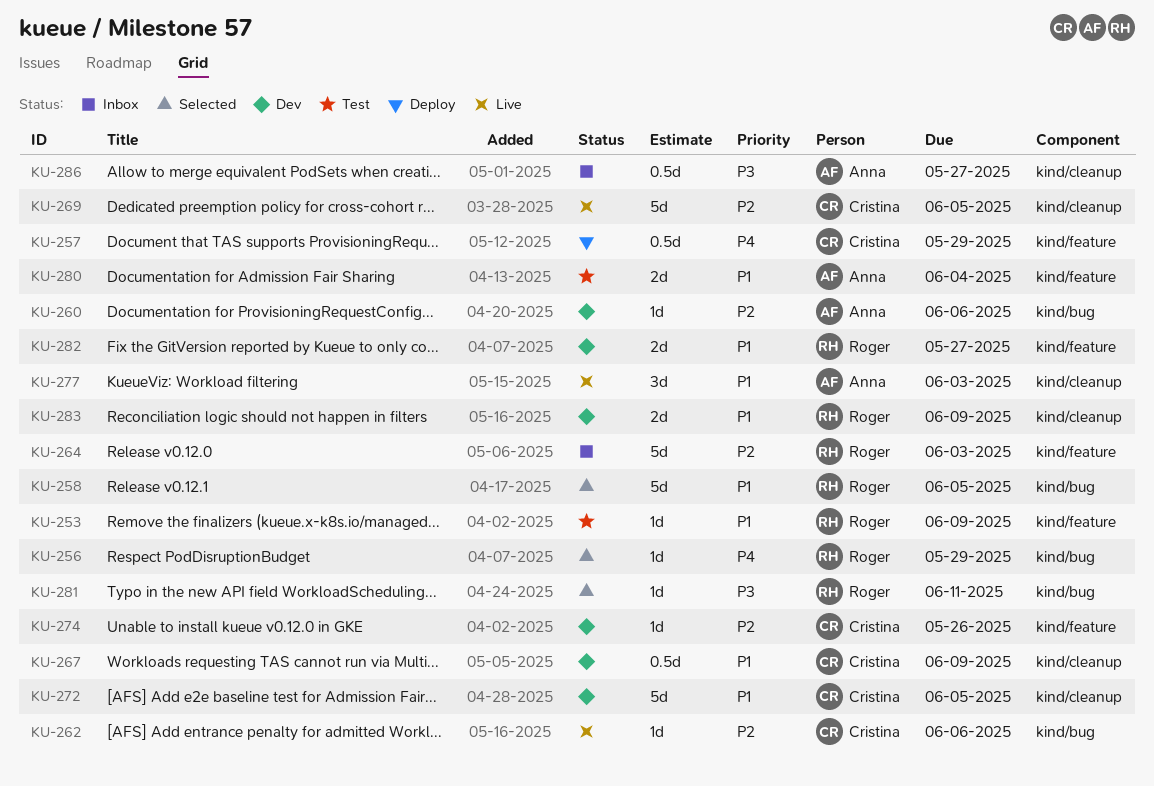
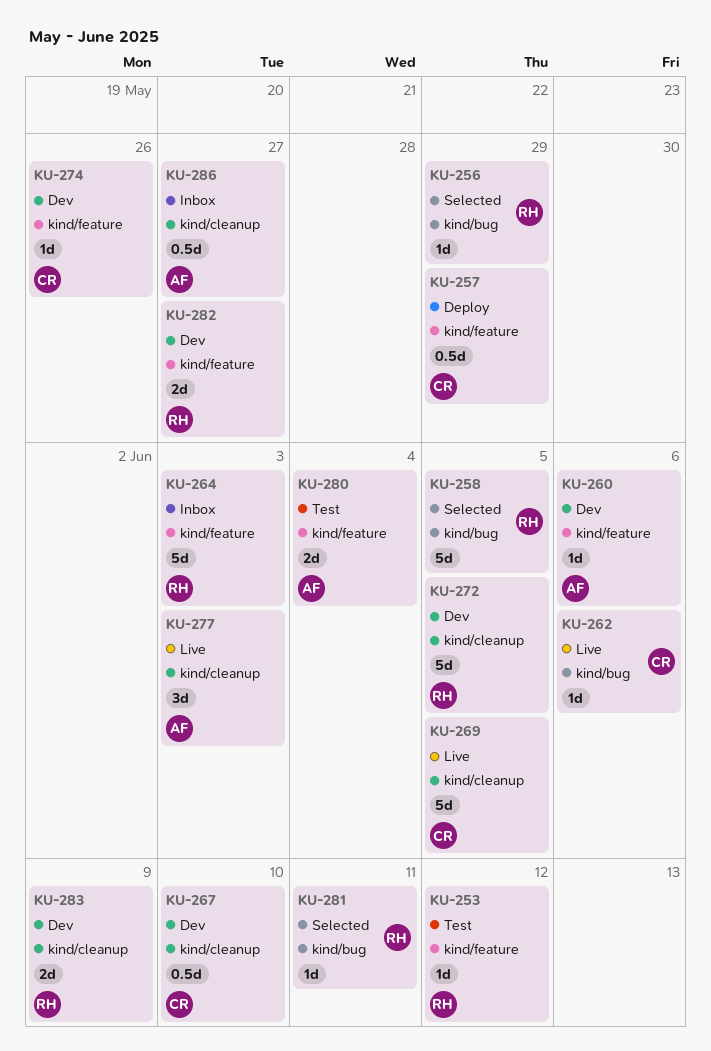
KU-253, due: Jun 9 -> Jun 12
KU-260, label: kind/bug -> kind/feature
KU-267, due: Jun 9 -> Jun 10
KU-272, owner: Cristina -> Roger

